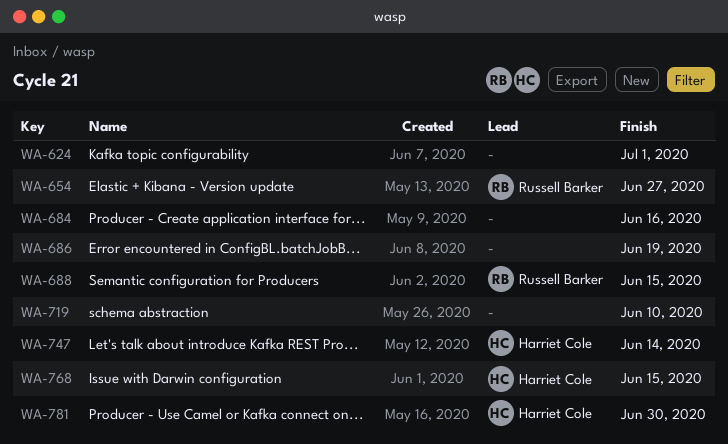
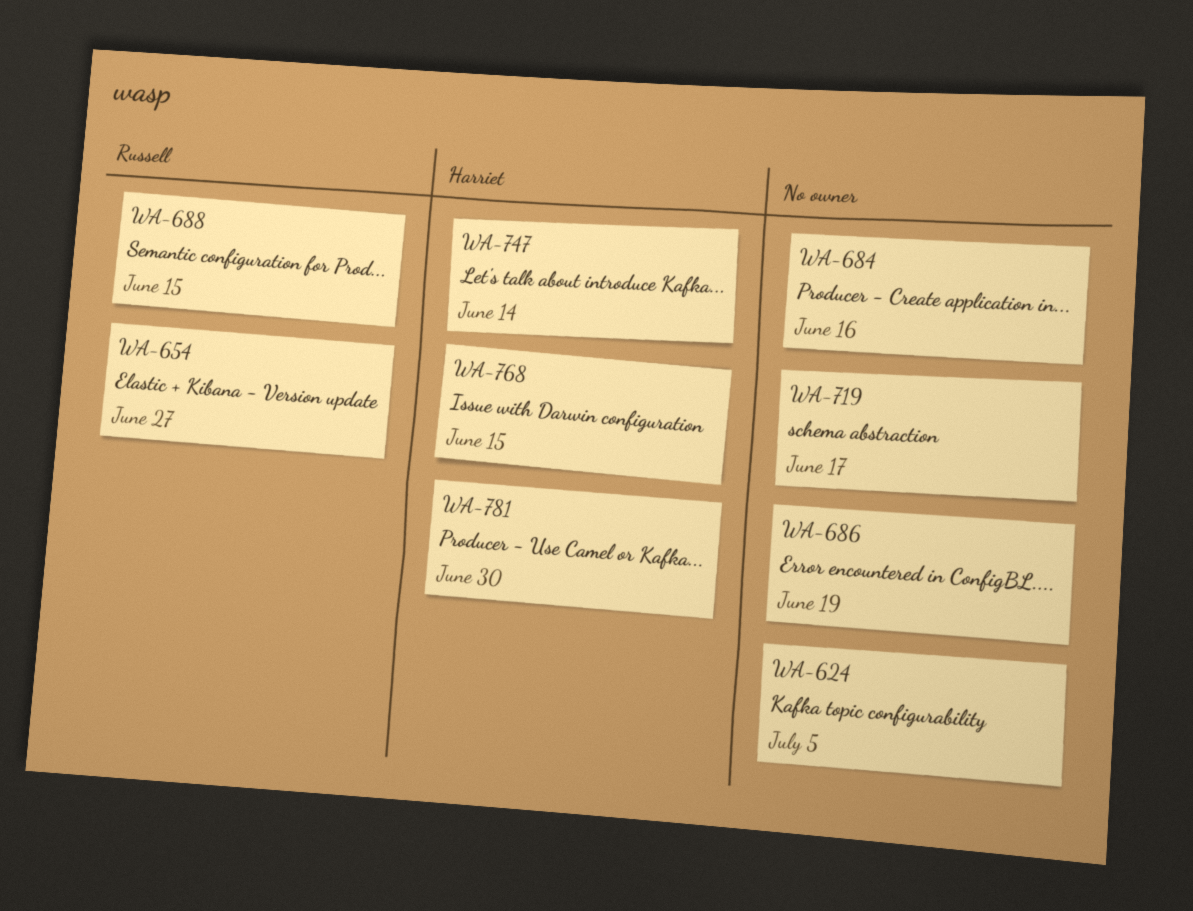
WA-624, due: Jul 1 -> Jul 5
WA-719, due: Jun 10 -> Jun 17

